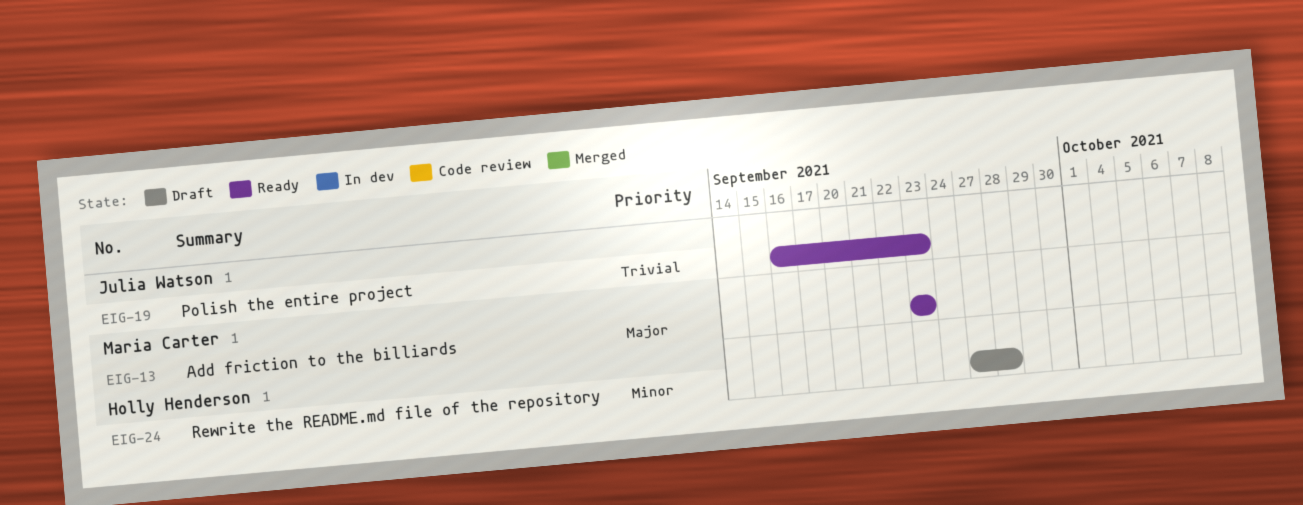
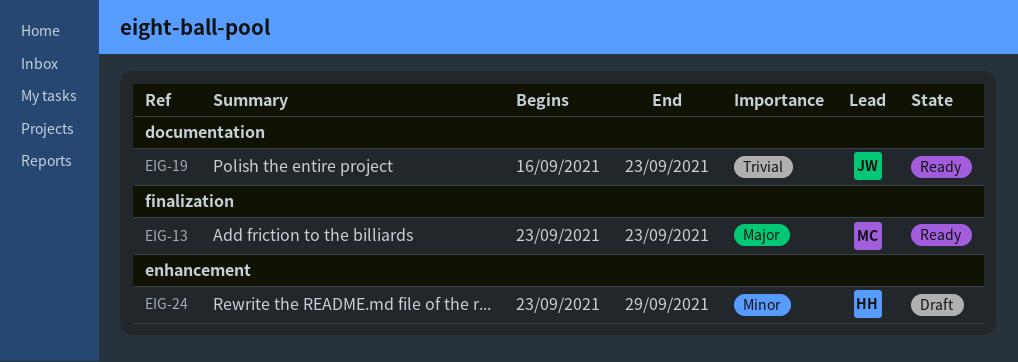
EIG-24, start: Sep 27 -> Sep 23
EIG-24, due: Sep 28 -> Sep 29

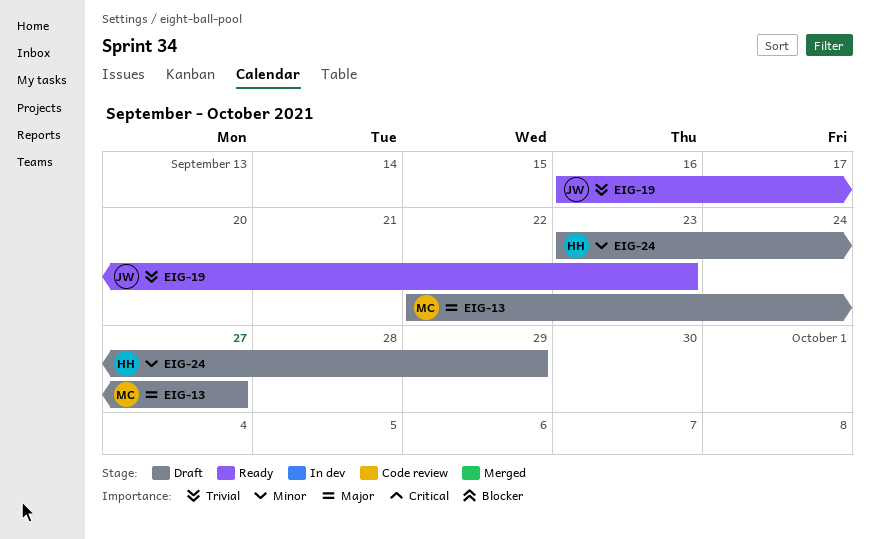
EIG-13, status: Ready -> Draft
EIG-13, start: Sep 23 -> Sep 22
EIG-13, due: Sep 23 -> Sep 27

